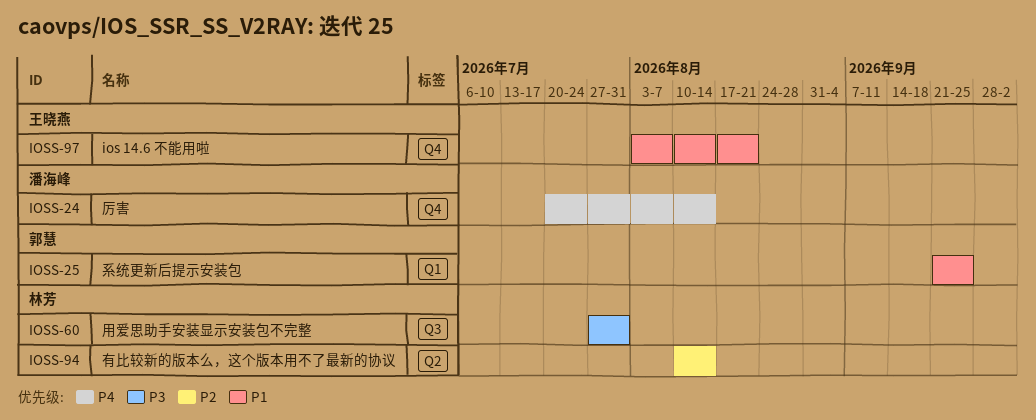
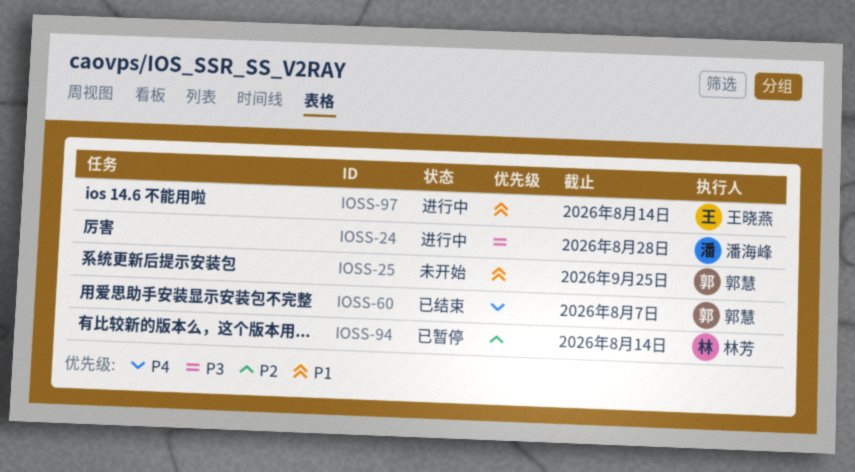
IOSS-24, priority: P4 -> P3
IOSS-24, due: Aug 14 -> Aug 28
IOSS-60, owner: 林芳 -> 郭慧
IOSS-60, priority: P3 -> P4
IOSS-60, due: Jul 31 -> Aug 7
IOSS-97, due: Aug 21 -> Aug 14

